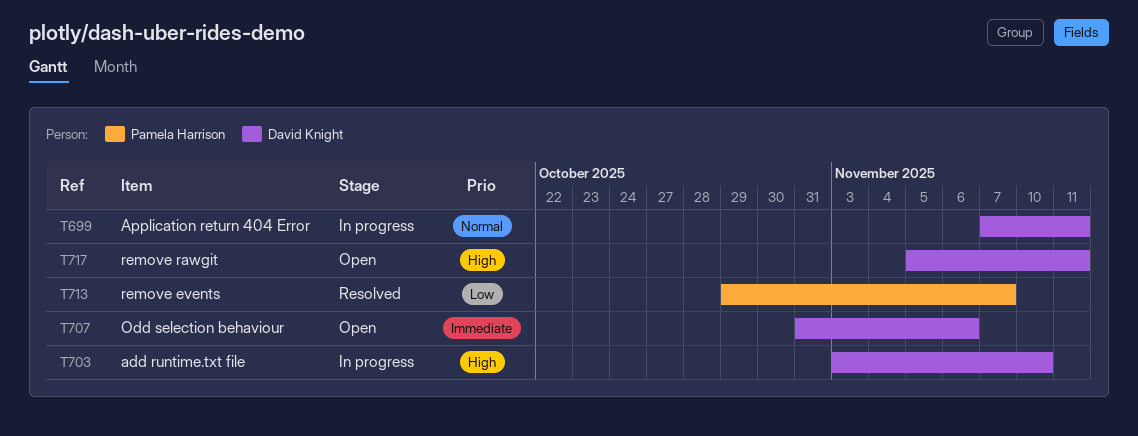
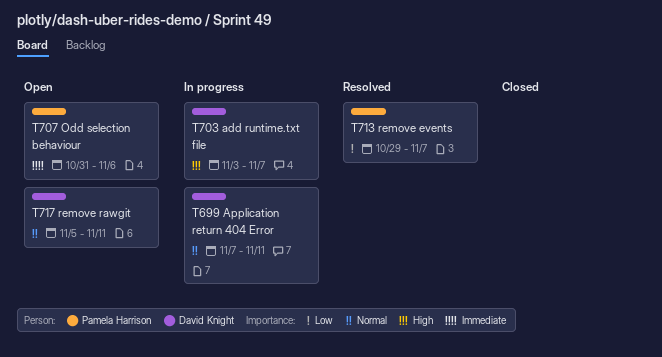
T703, due: Nov 10 -> Nov 7
T707, owner: David Knight -> Pamela Harrison
T717, priority: High -> Normal

